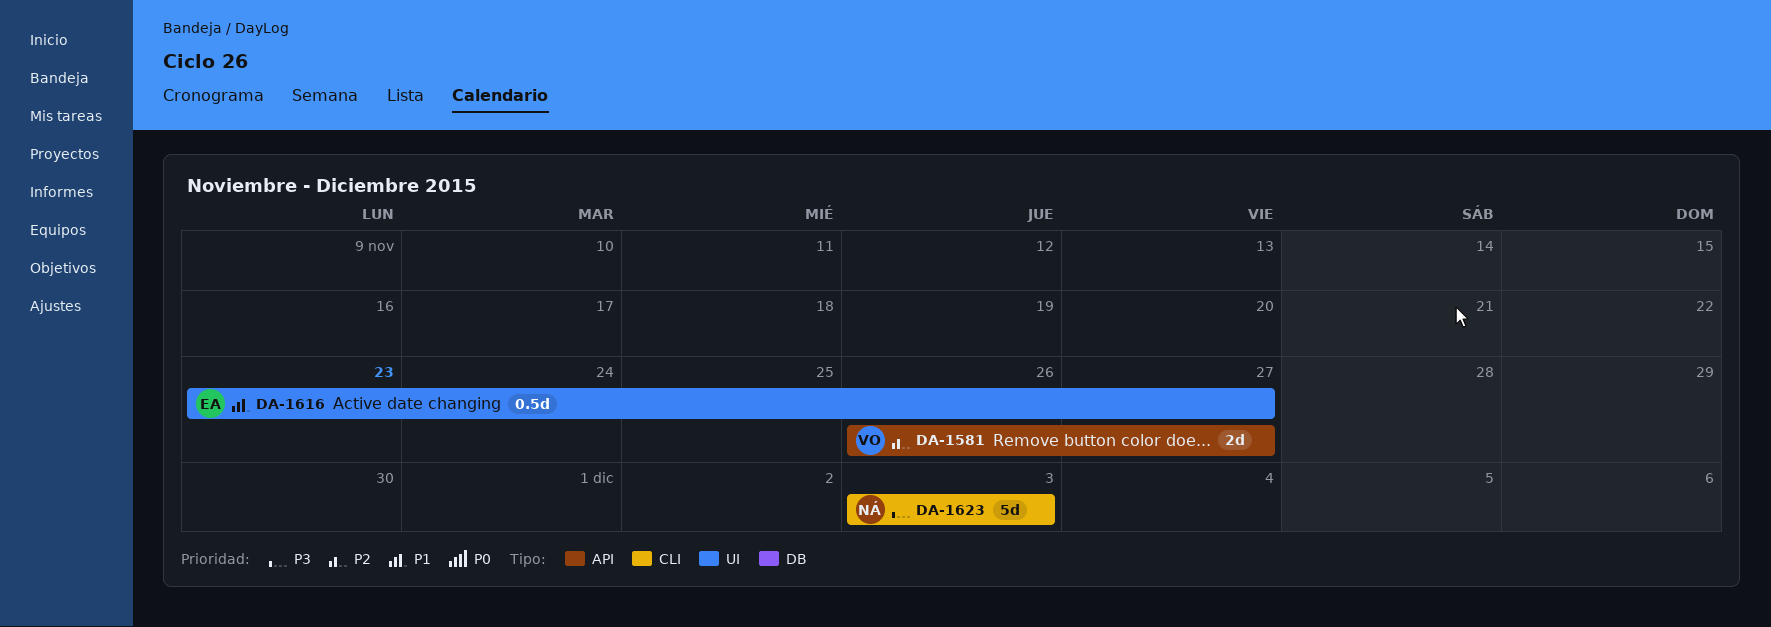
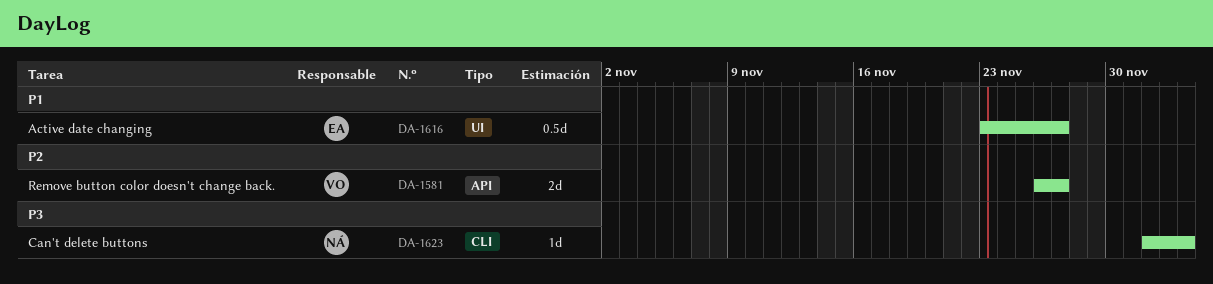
DA-1623, estimate: 5d -> 1d
DA-1623, start: Dec 3 -> Dec 2
DA-1623, due: Dec 3 -> Dec 4

